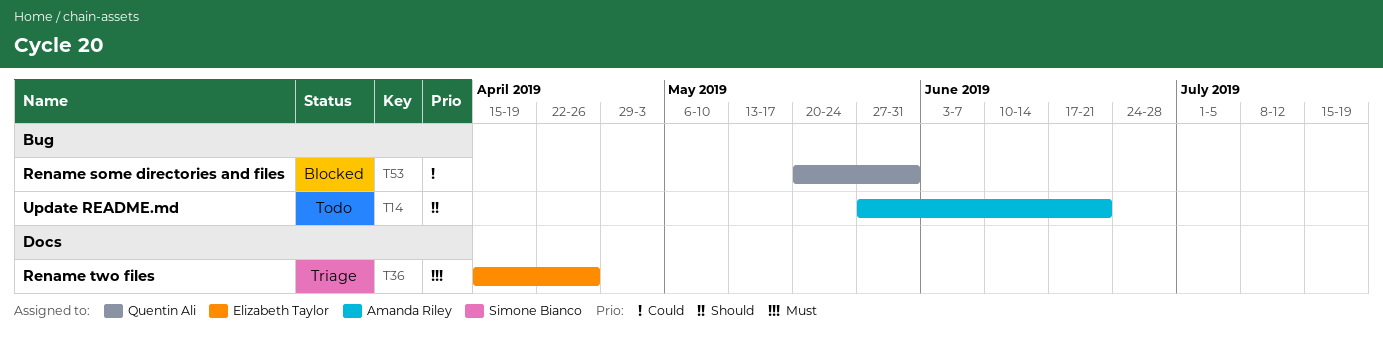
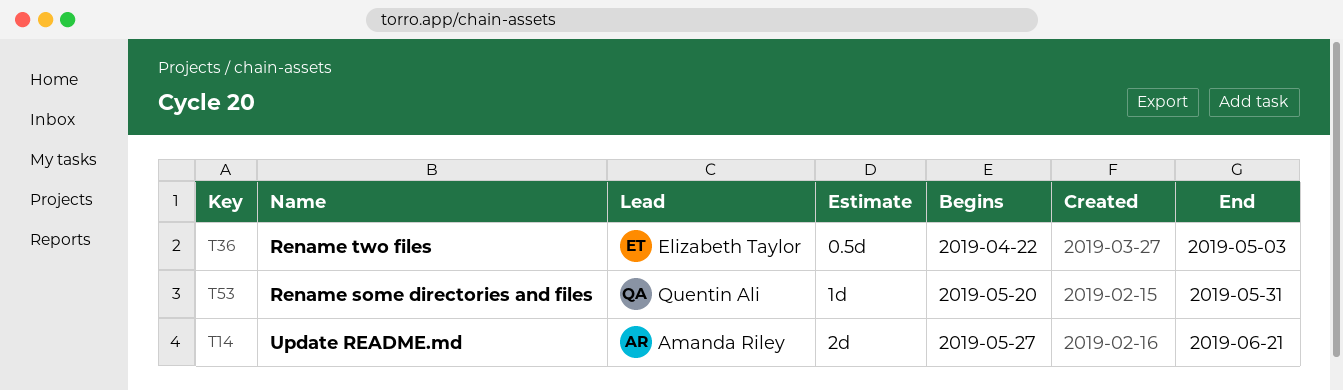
T36, start: Apr 15 -> Apr 22
T36, due: Apr 26 -> May 3

